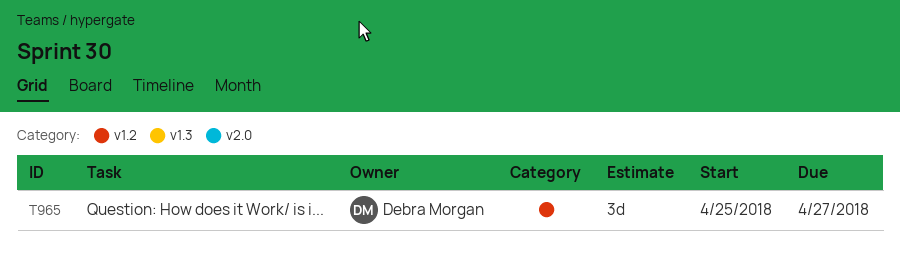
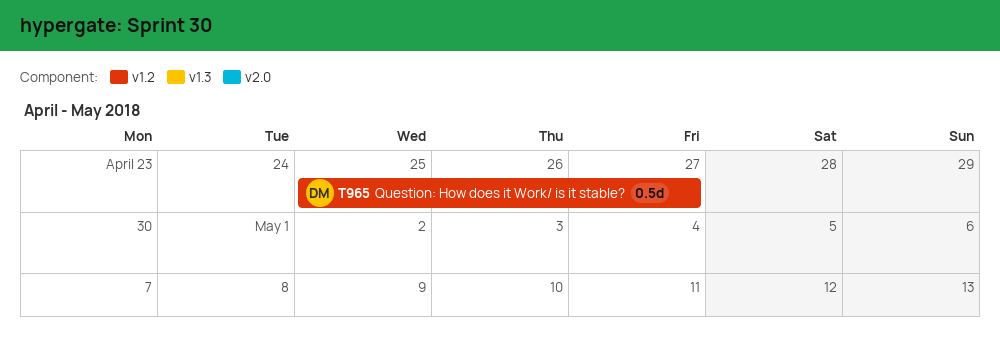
T965, estimate: 3d -> 0.5d

